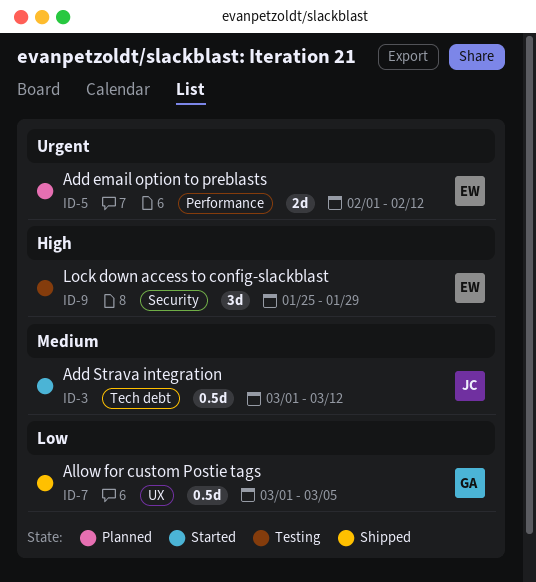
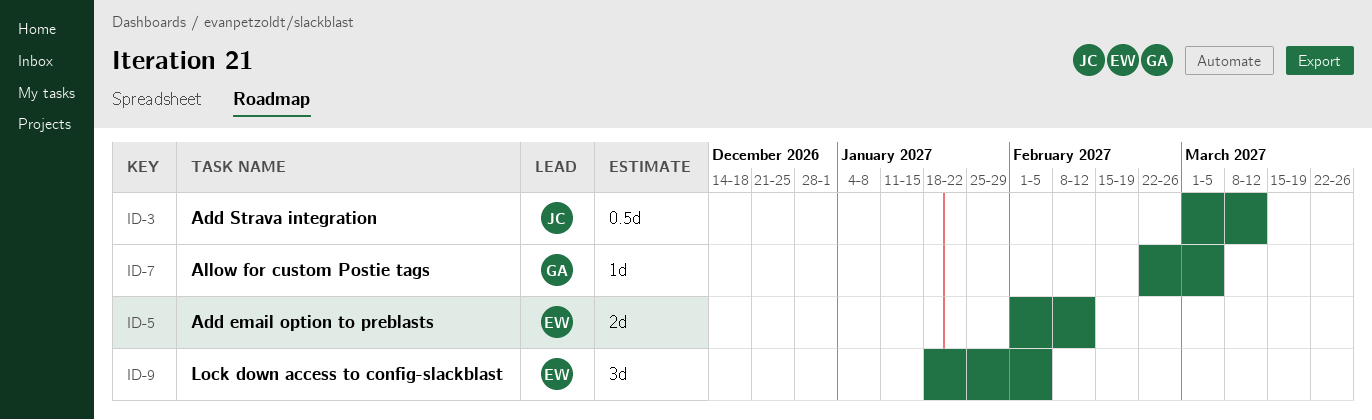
ID-7, estimate: 0.5d -> 1d
ID-7, start: Mar 1 -> Feb 22
ID-9, start: Jan 25 -> Jan 18
ID-9, due: Jan 29 -> Feb 5

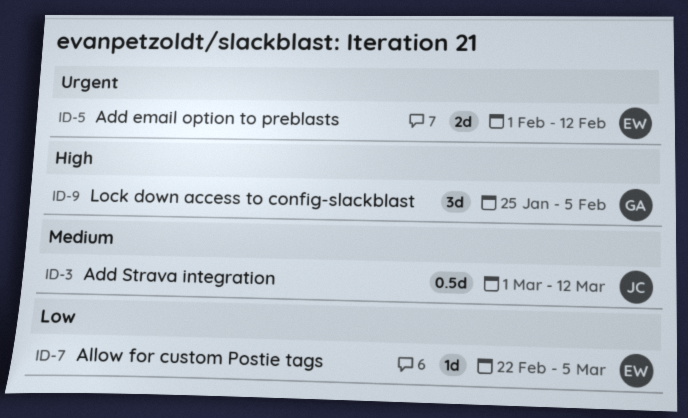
ID-7, owner: GA -> EW
ID-9, owner: EW -> GA
ID-9, start: Jan 18 -> Jan 25

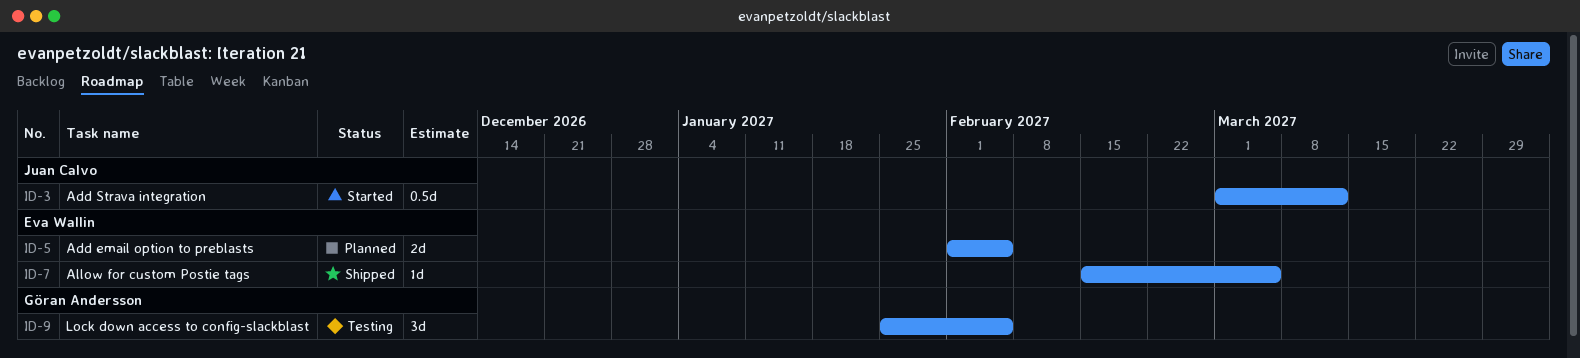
ID-5, due: Feb 12 -> Feb 5
ID-7, start: Feb 22 -> Feb 15

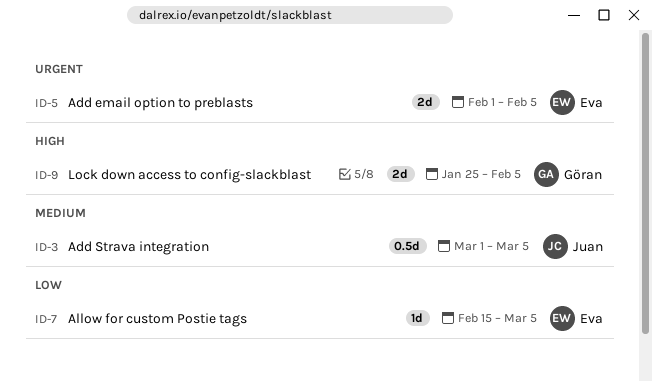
ID-3, due: Mar 12 -> Mar 5
ID-9, estimate: 3d -> 2d

